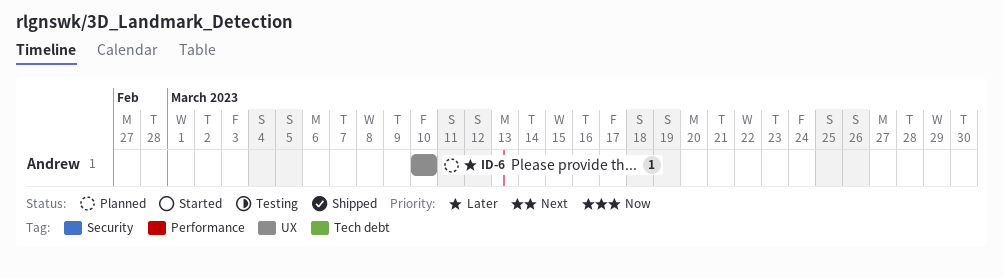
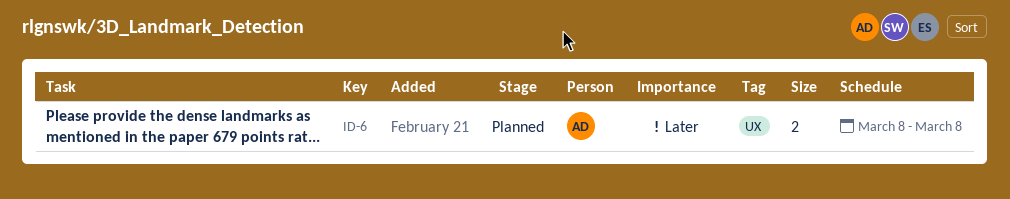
ID-6, estimate: 1 -> 2
ID-6, start: Mar 10 -> Mar 8
ID-6, due: Mar 10 -> Mar 8

